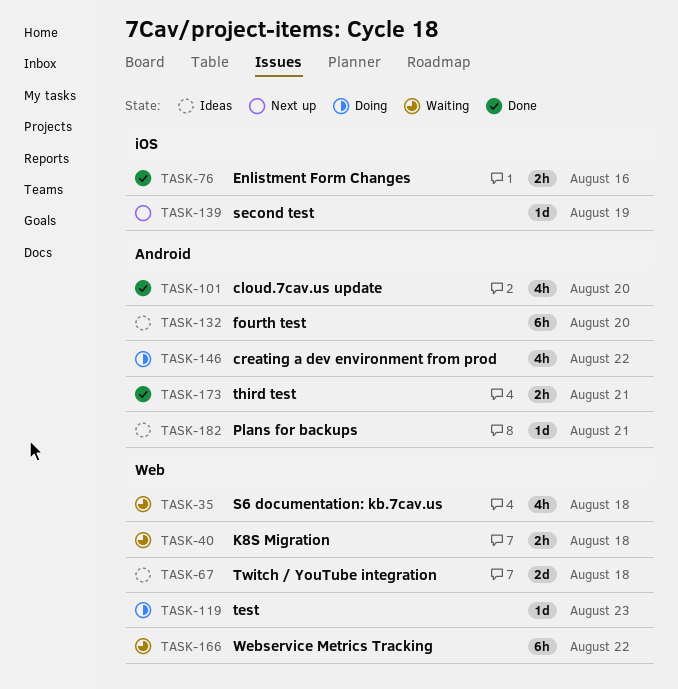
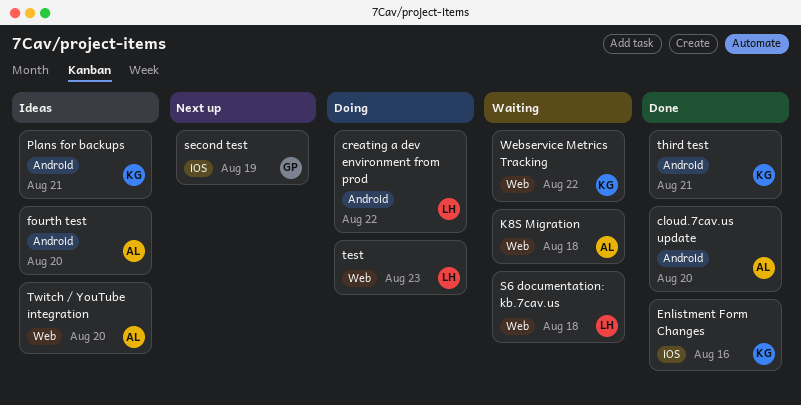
Twitch / YouTube integration, due: Aug 18 -> Aug 20

